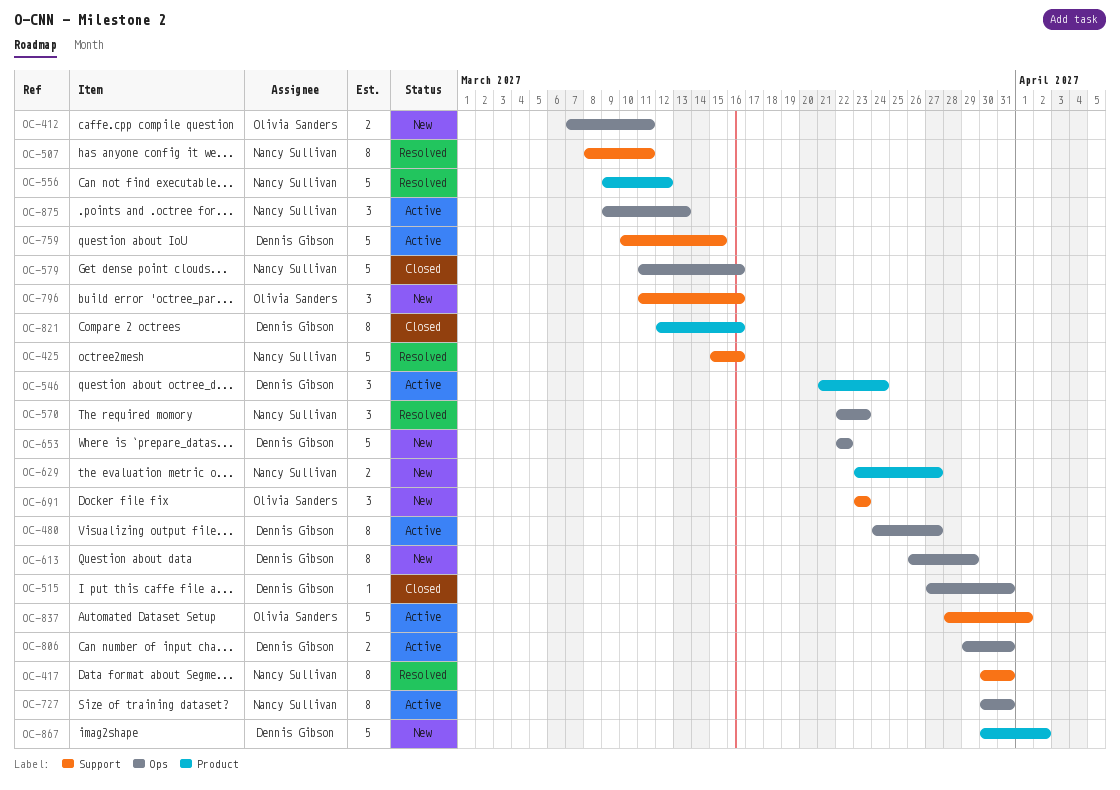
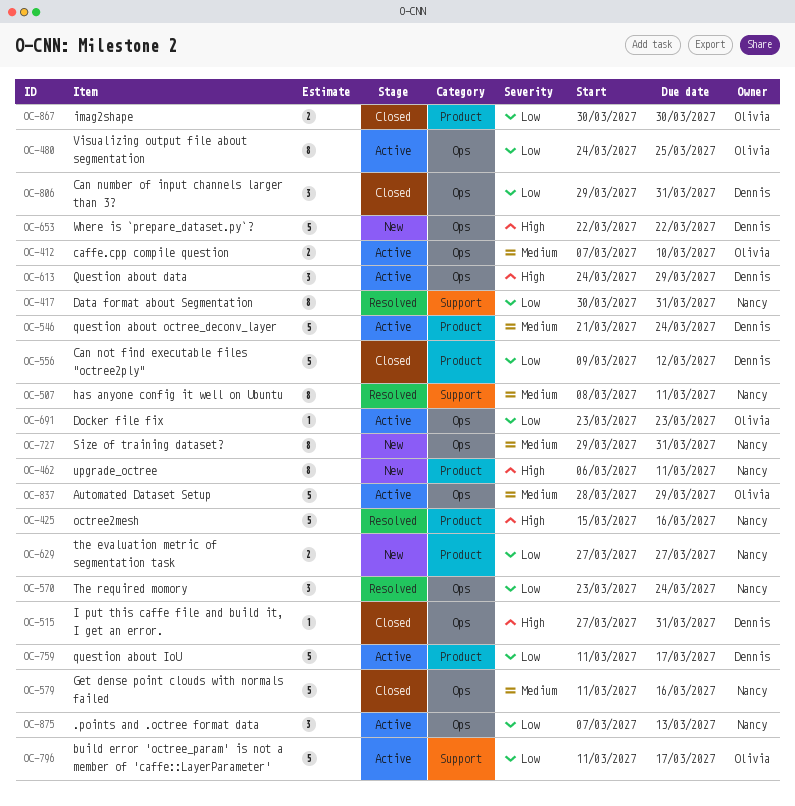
OC-412, status: New -> Active
OC-412, due: Mar 11 -> Mar 10
OC-425, label: Support -> Product
OC-462: none -> present
OC-480, owner: Dennis Gibson -> Olivia Sanders
OC-480, due: Mar 27 -> Mar 25
OC-546, estimate: 3 -> 5
OC-556, status: Resolved -> Closed
OC-556, owner: Nancy Sullivan -> Dennis Gibson
OC-570, start: Mar 22 -> Mar 23
OC-570, due: Mar 23 -> Mar 24
OC-613, status: New -> Active
OC-613, estimate: 8 -> 3
OC-613, start: Mar 26 -> Mar 24
OC-629, start: Mar 23 -> Mar 27
OC-691, status: New -> Active
OC-691, label: Support -> Ops
OC-691, estimate: 3 -> 1
OC-727, status: Active -> New
OC-727, start: Mar 30 -> Mar 29
OC-759, label: Support -> Product
OC-759, start: Mar 10 -> Mar 11
OC-759, due: Mar 15 -> Mar 17
OC-796, status: New -> Active
OC-796, estimate: 3 -> 5
OC-796, due: Mar 16 -> Mar 17
OC-806, status: Active -> Closed
OC-806, estimate: 2 -> 3
OC-821: present -> none
OC-837, label: Support -> Ops
OC-837, due: Apr 1 -> Mar 29
OC-867, status: New -> Closed
OC-867, owner: Dennis Gibson -> Olivia Sanders
OC-867, estimate: 5 -> 2
OC-867, due: Apr 2 -> Mar 30
OC-875, start: Mar 9 -> Mar 7

